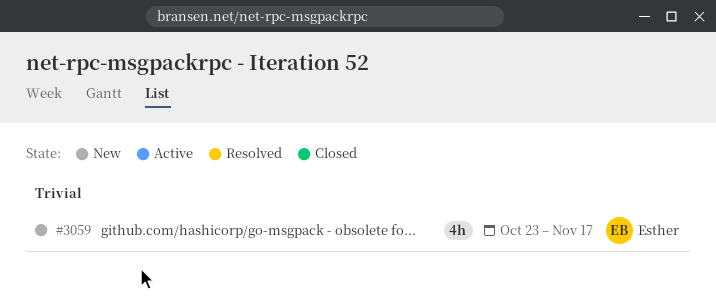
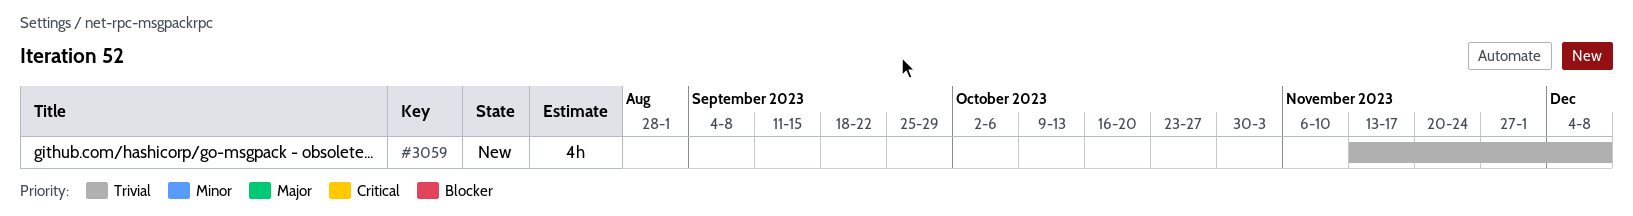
#3059, start: Oct 23 -> Nov 13
#3059, due: Nov 17 -> Dec 8

